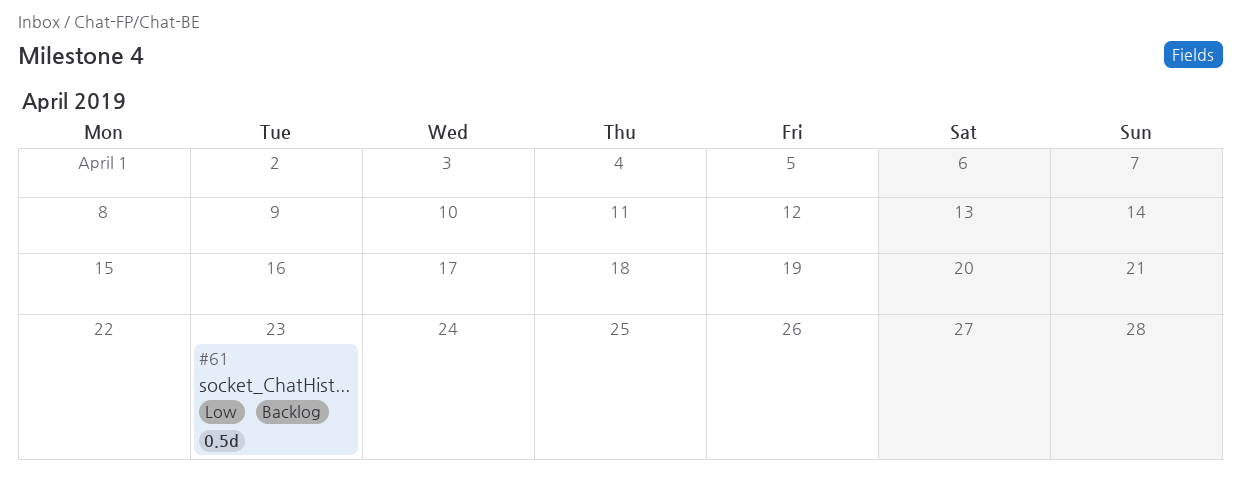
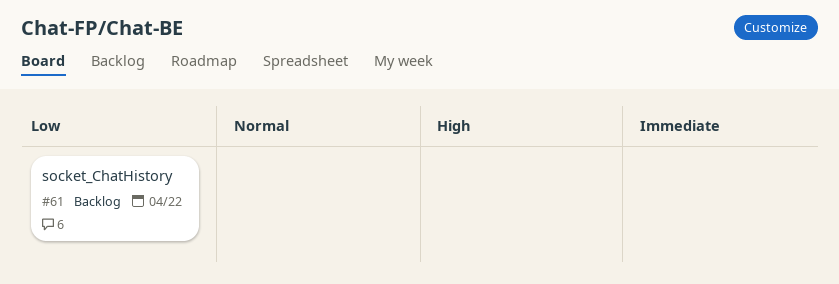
#61, due: Apr 23 -> Apr 22

